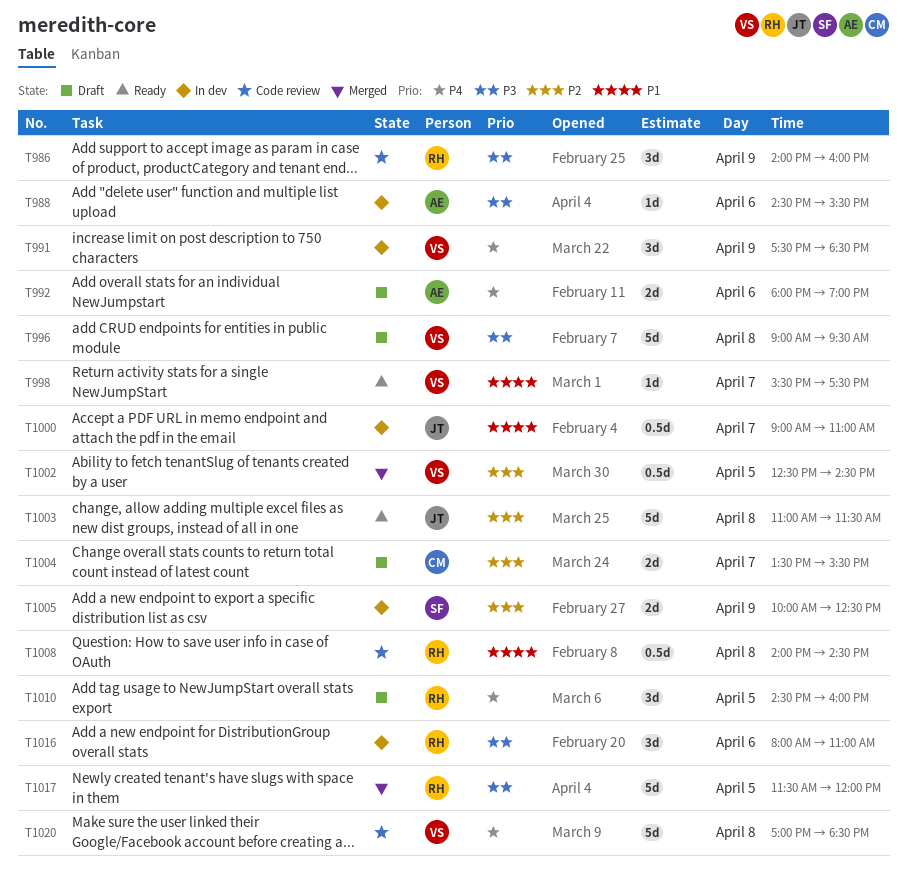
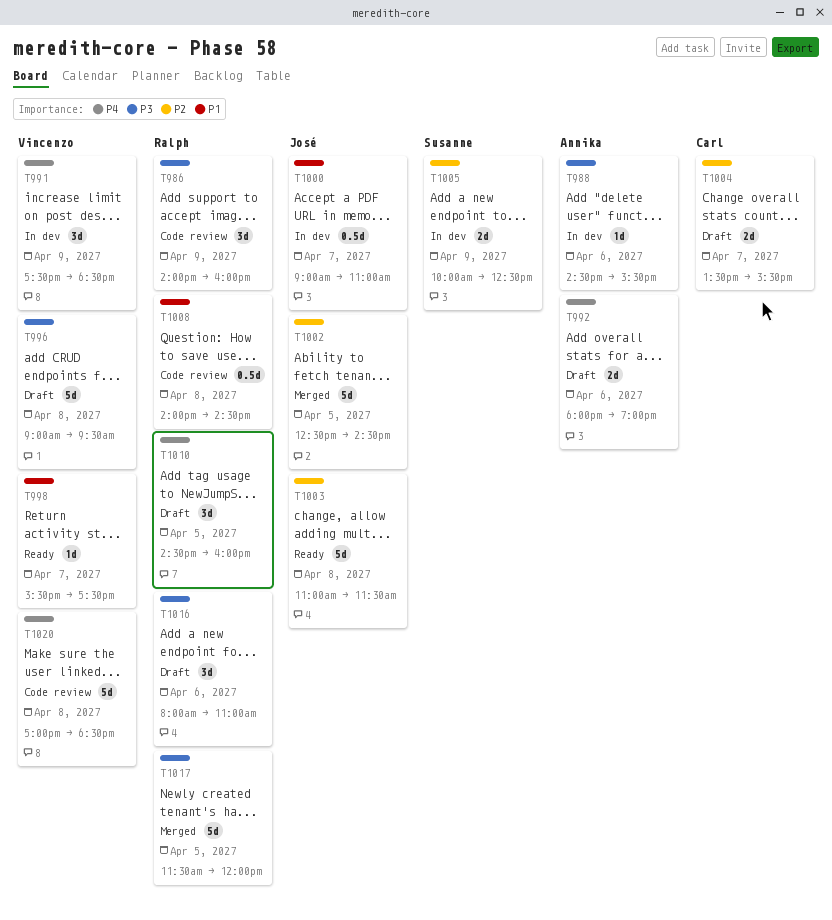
T1002, owner: Vincenzo -> José
T1002, estimate: 0.5d -> 5d
T1016, status: In dev -> Draft

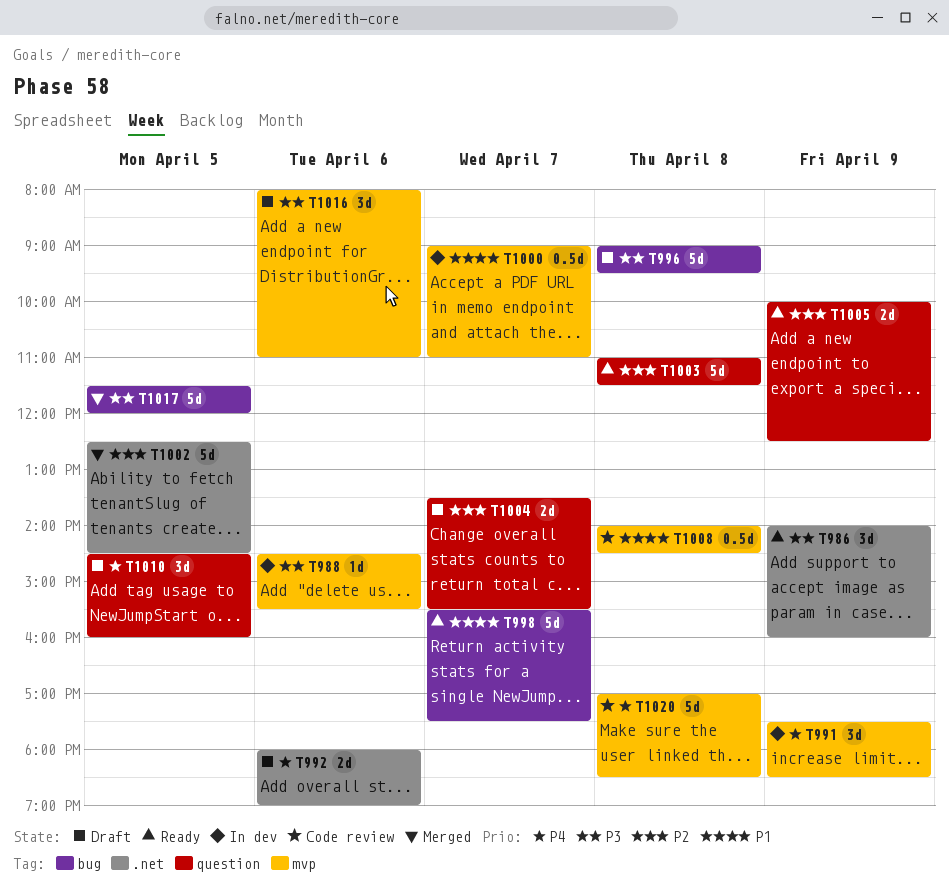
T986, status: Code review -> Ready
T998, estimate: 1d -> 5d
T1005, status: In dev -> Ready

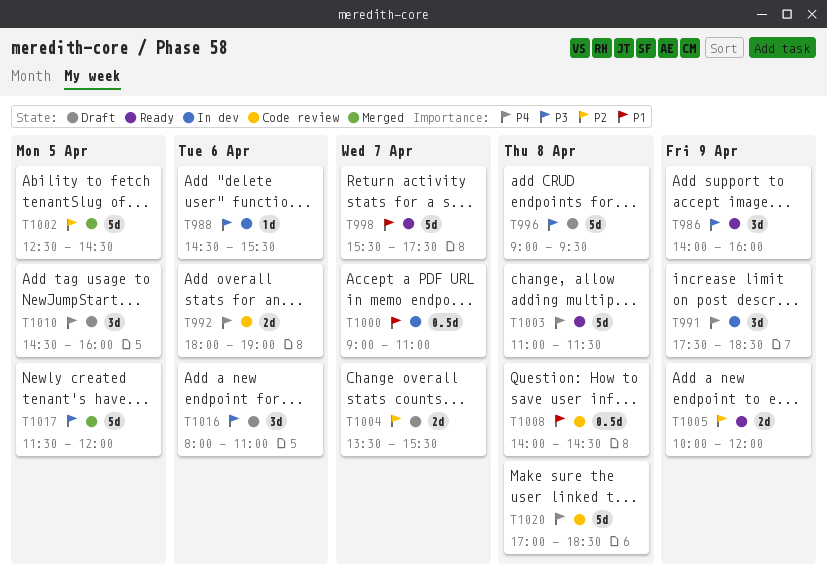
T992, status: Draft -> Code review
T1003, priority: P2 -> P4
T1005, ends: 12:30 -> 12:00

